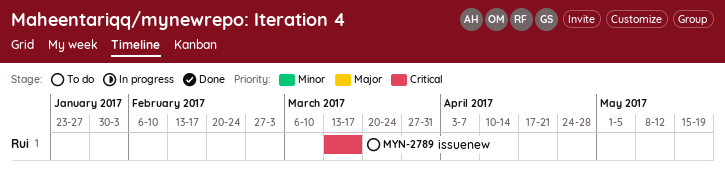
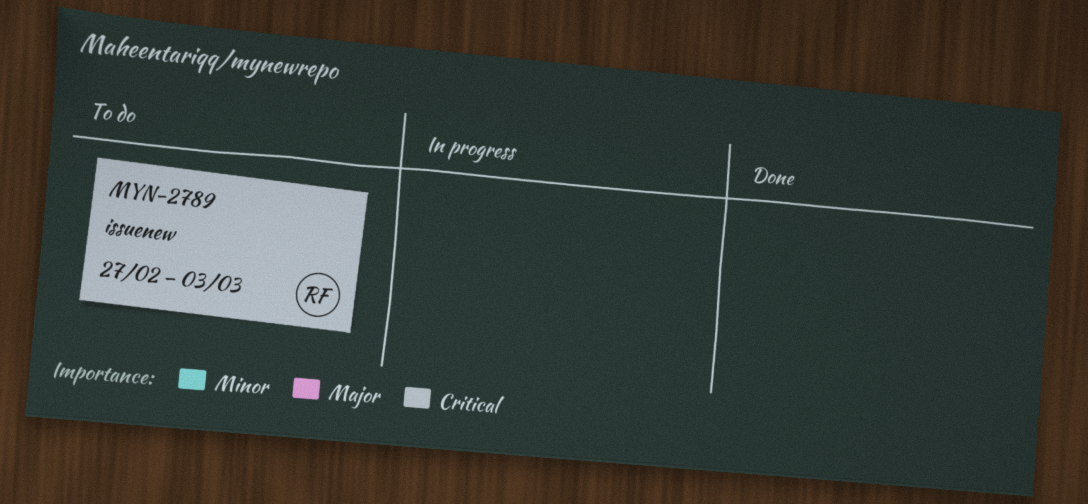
MYN-2789, start: Mar 13 -> Feb 27
MYN-2789, due: Mar 17 -> Mar 3

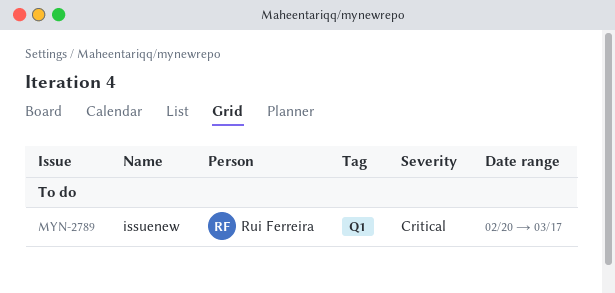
MYN-2789, start: Feb 27 -> Feb 20
MYN-2789, due: Mar 3 -> Mar 17

